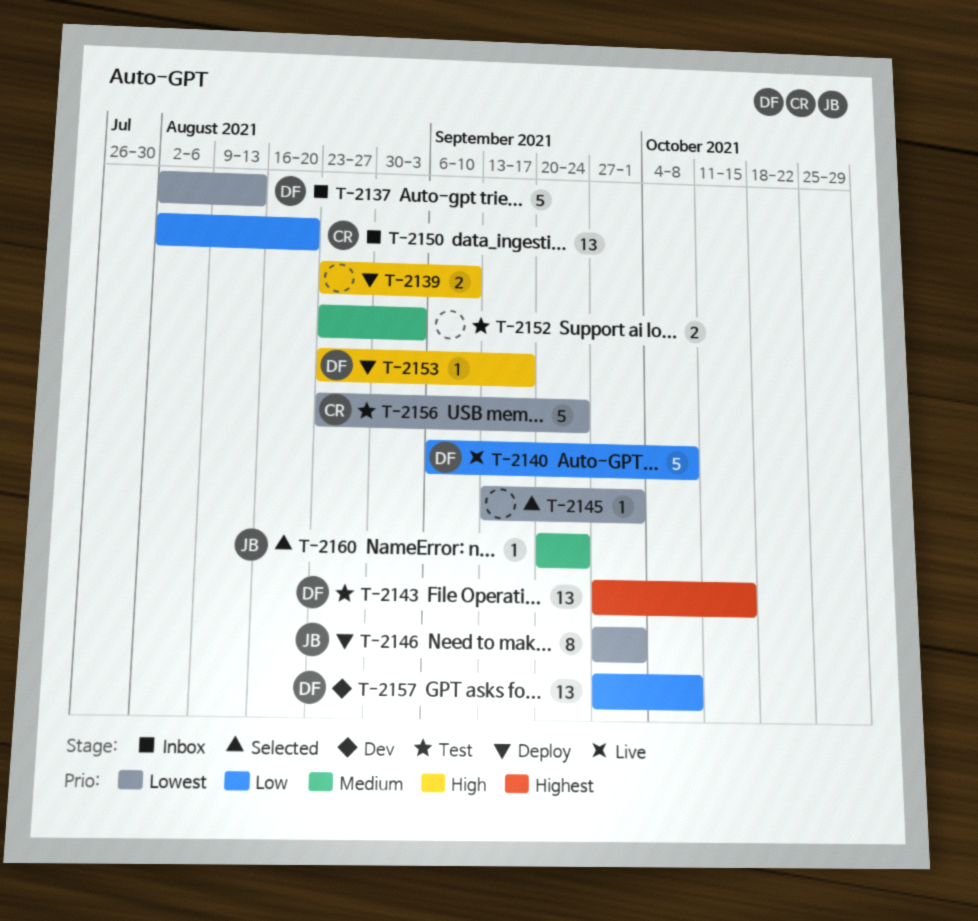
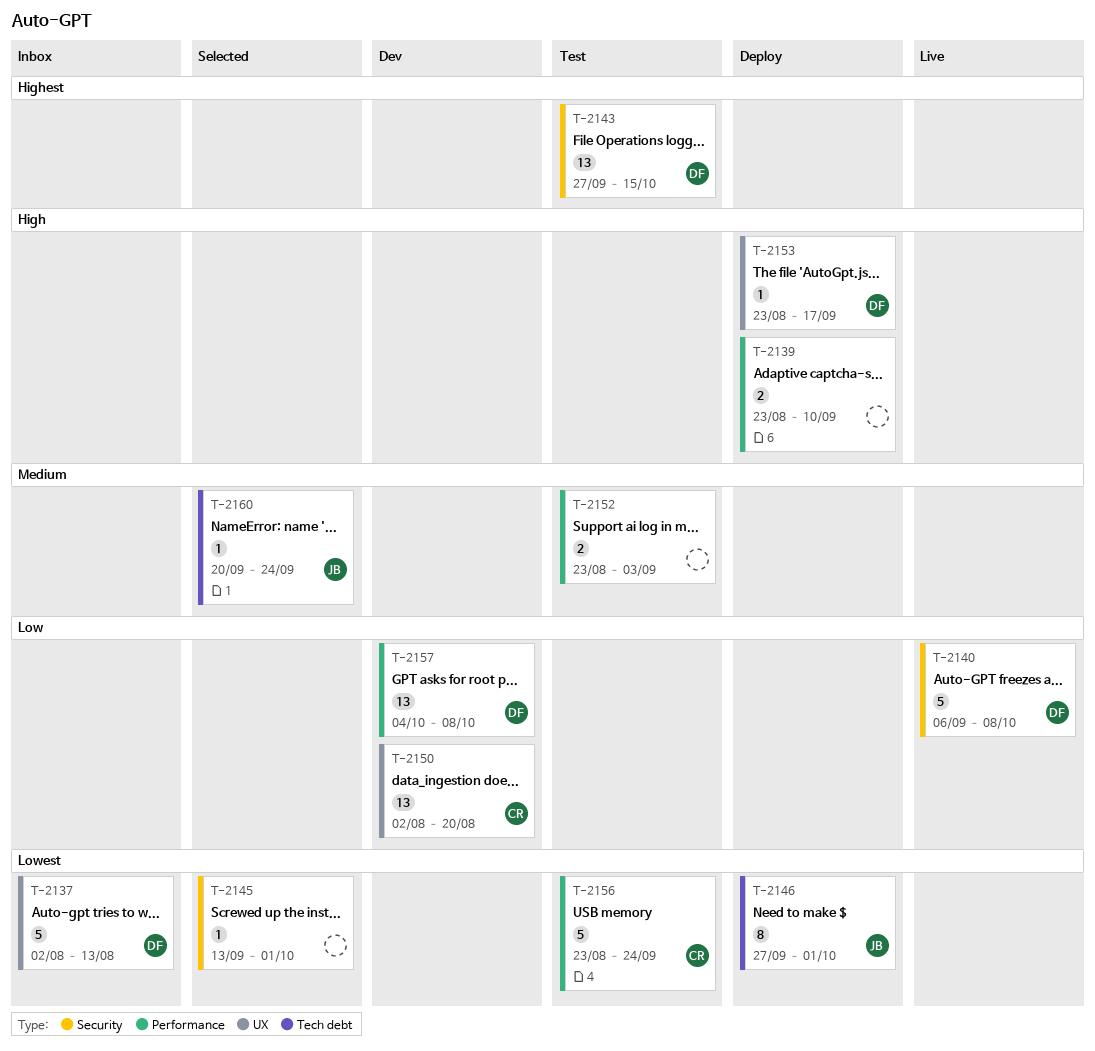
T-2150, status: Inbox -> Dev
T-2157, start: Sep 27 -> Oct 4

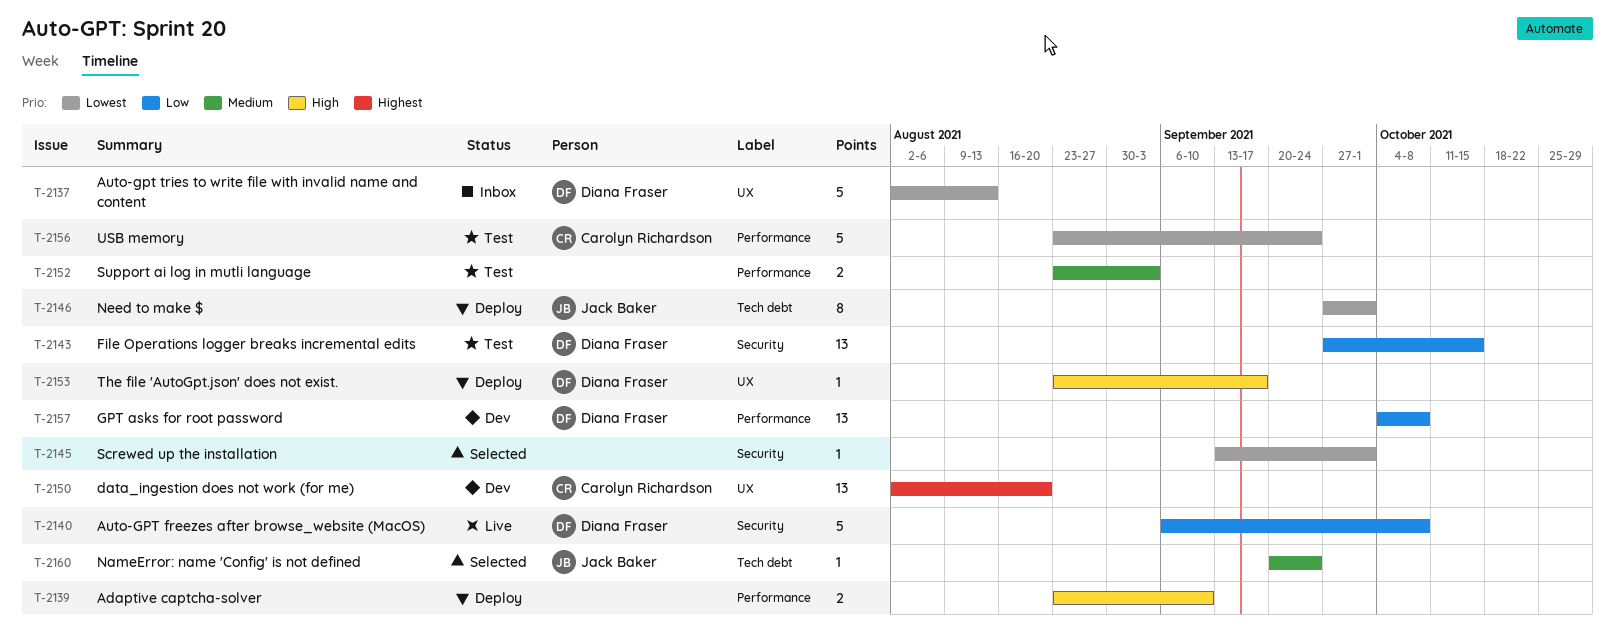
T-2143, priority: Highest -> Low
T-2150, priority: Low -> Highest

